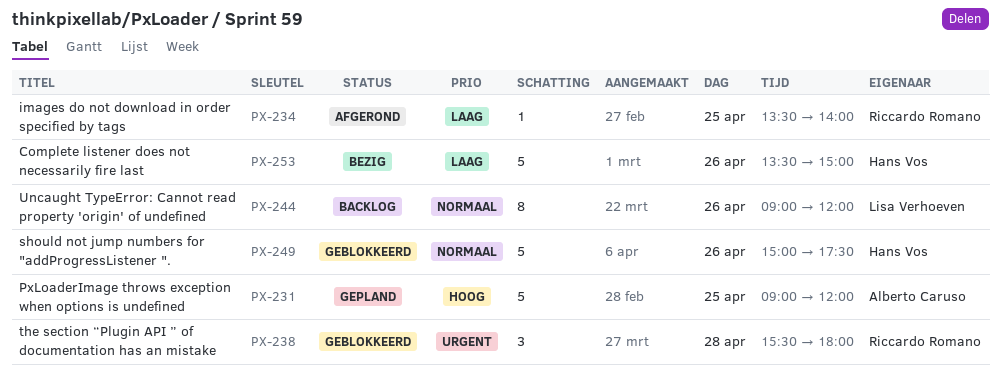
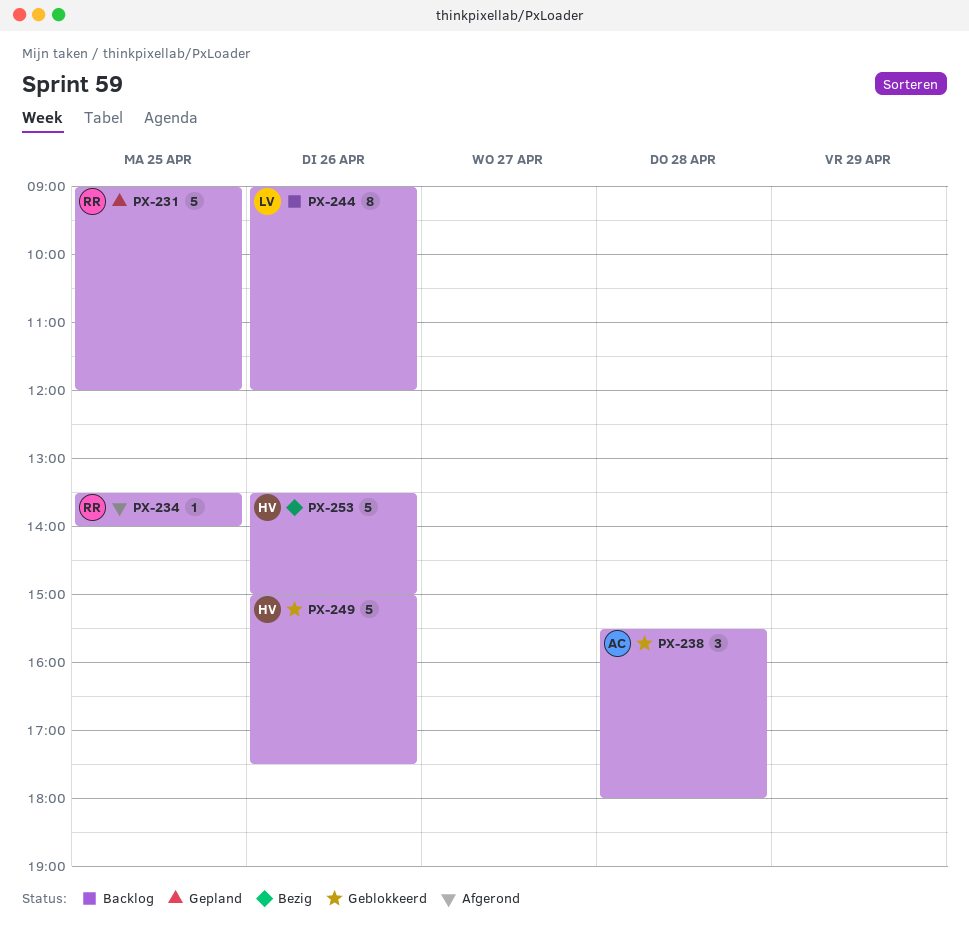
PX-231, owner: Alberto Caruso -> Riccardo Romano
PX-238, owner: Riccardo Romano -> Alberto Caruso

